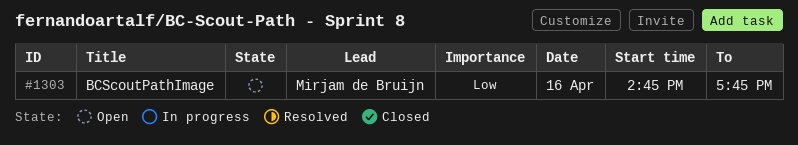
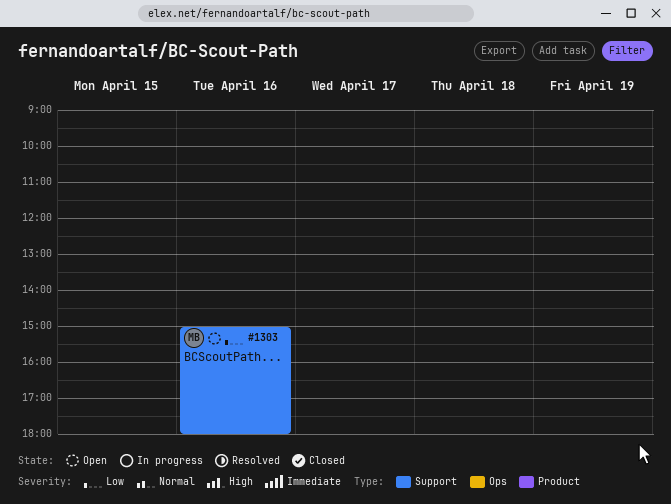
#1303, begins: 14:45 -> 15:00
#1303, ends: 17:45 -> 18:00

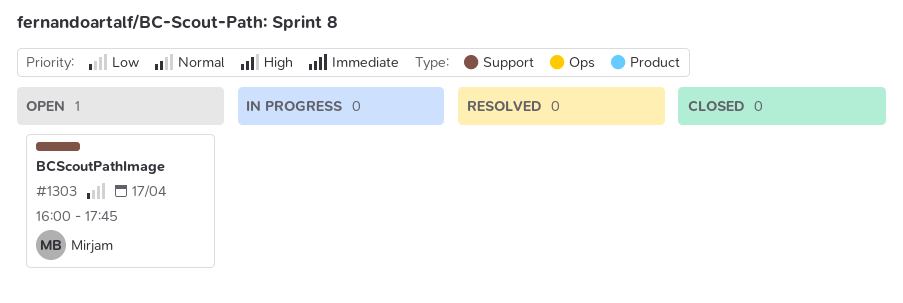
#1303, day: Apr 16 -> Apr 17
#1303, begins: 15:00 -> 16:00
#1303, ends: 18:00 -> 17:45

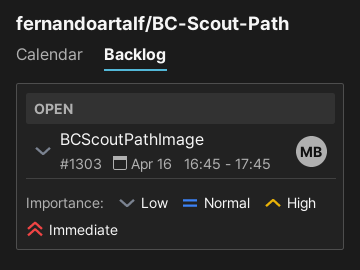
#1303, day: Apr 17 -> Apr 16
#1303, begins: 16:00 -> 16:45

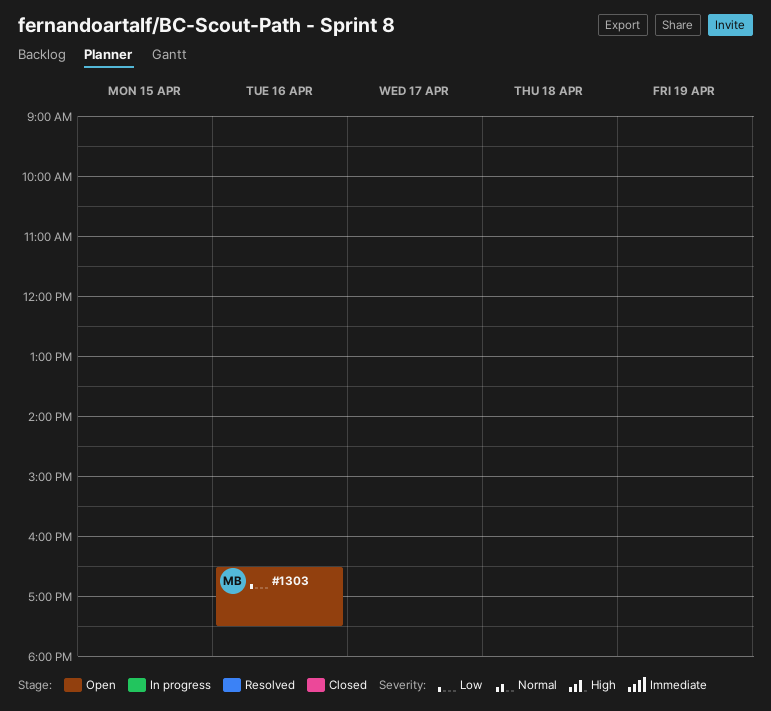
#1303, begins: 16:45 -> 16:30
#1303, ends: 17:45 -> 17:30

